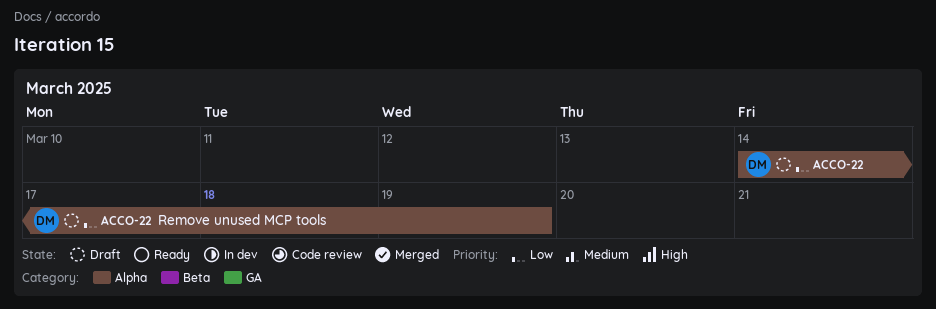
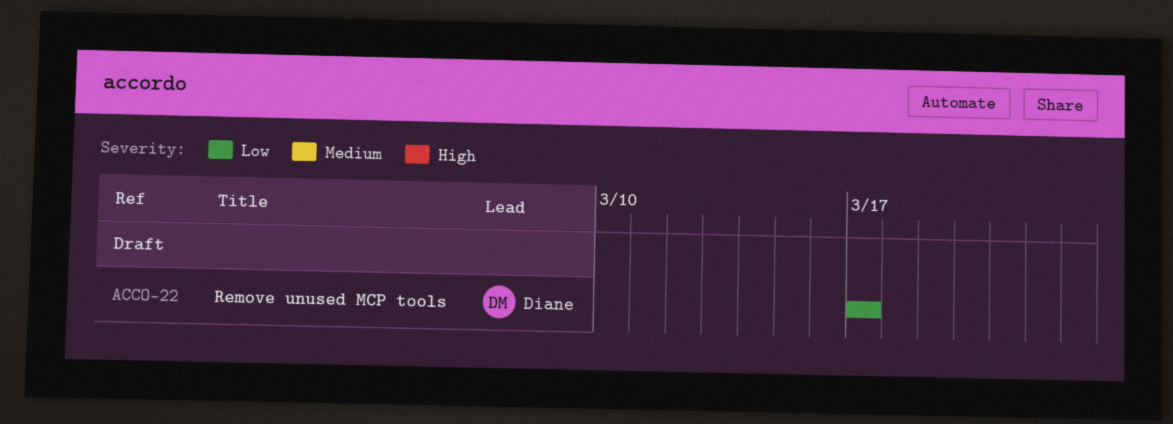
ACCO-22, start: Mar 14 -> Mar 17
ACCO-22, due: Mar 19 -> Mar 17

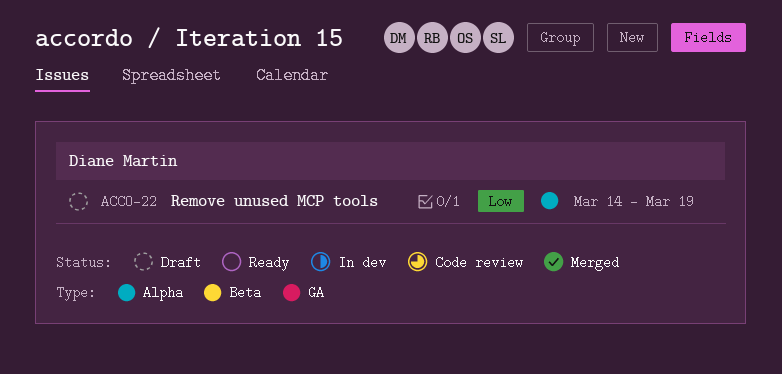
ACCO-22, start: Mar 17 -> Mar 14
ACCO-22, due: Mar 17 -> Mar 19

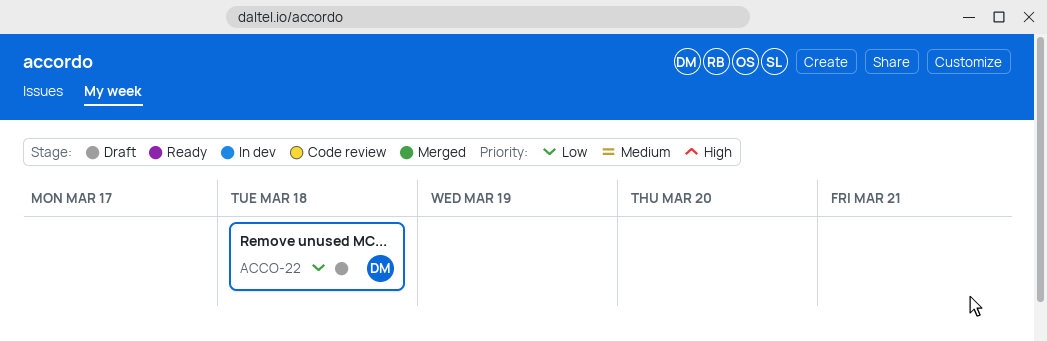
ACCO-22, due: Mar 19 -> Mar 18

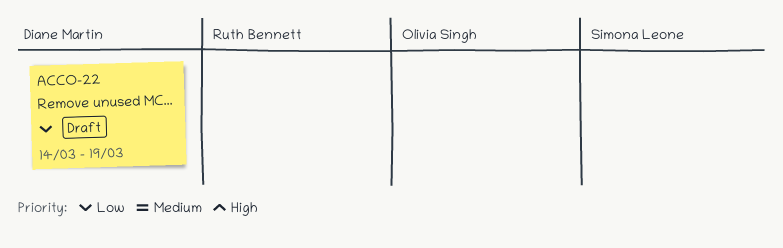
ACCO-22, due: Mar 18 -> Mar 19

